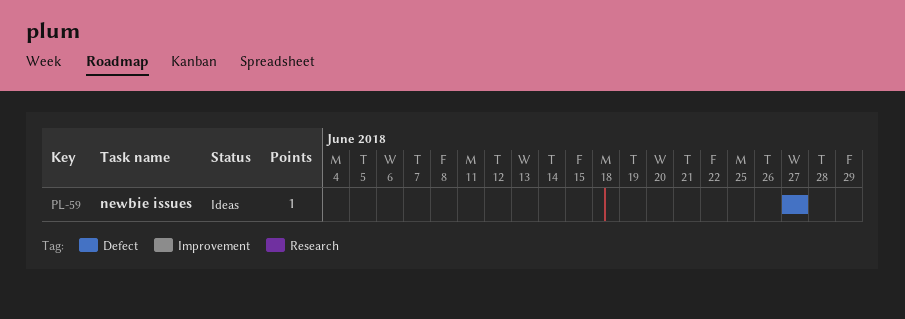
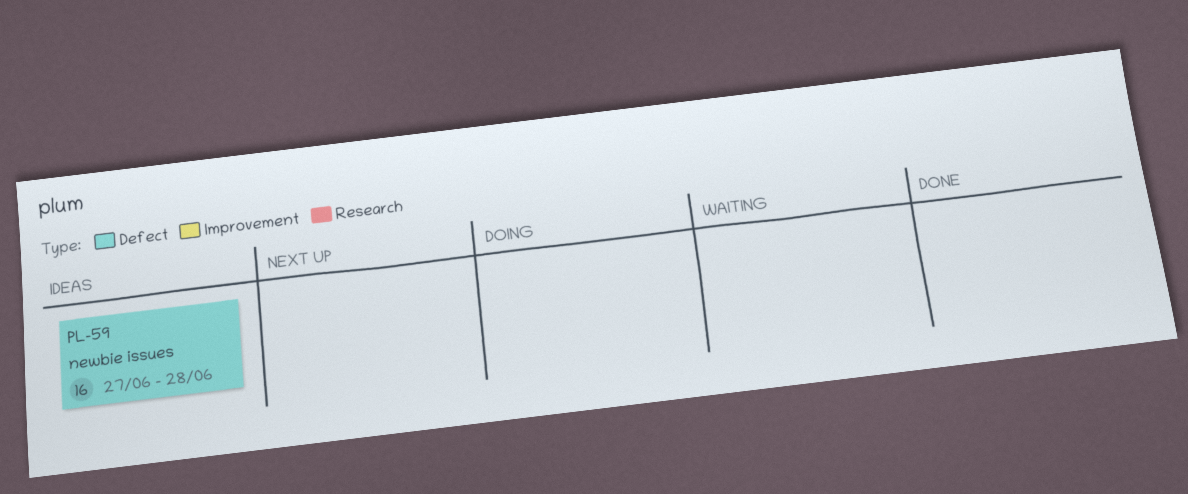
PL-59, estimate: 1 -> 16
PL-59, due: Jun 27 -> Jun 28

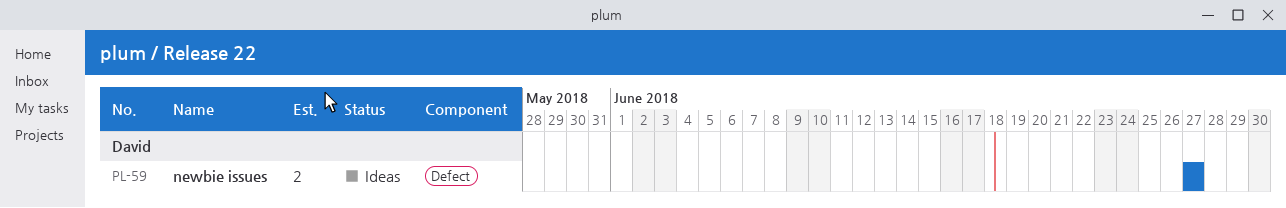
PL-59, estimate: 16 -> 2
PL-59, due: Jun 28 -> Jun 27

